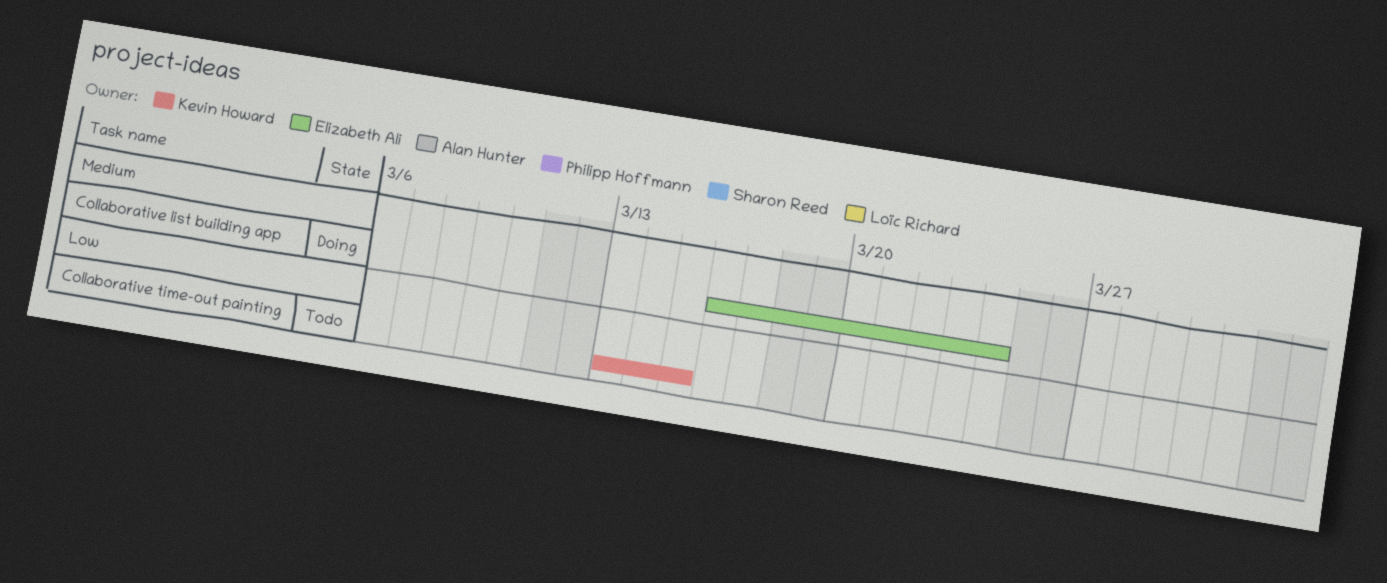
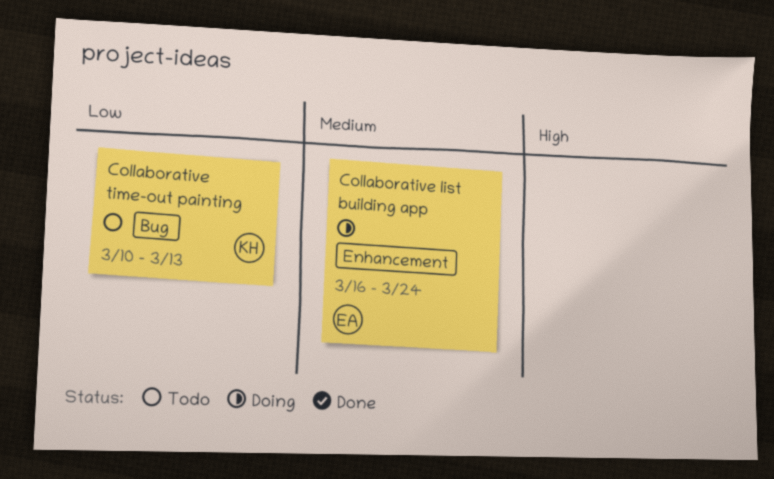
Collaborative time-out painting, start: Mar 13 -> Mar 10
Collaborative time-out painting, due: Mar 15 -> Mar 13

